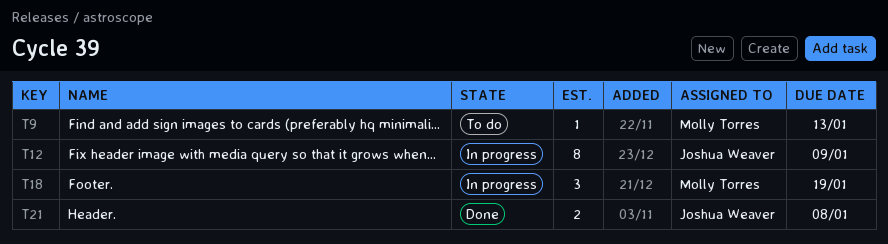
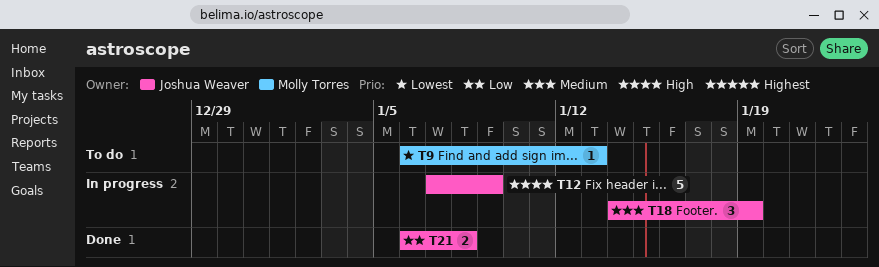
T12, estimate: 8 -> 5
T18, owner: Molly Torres -> Joshua Weaver

